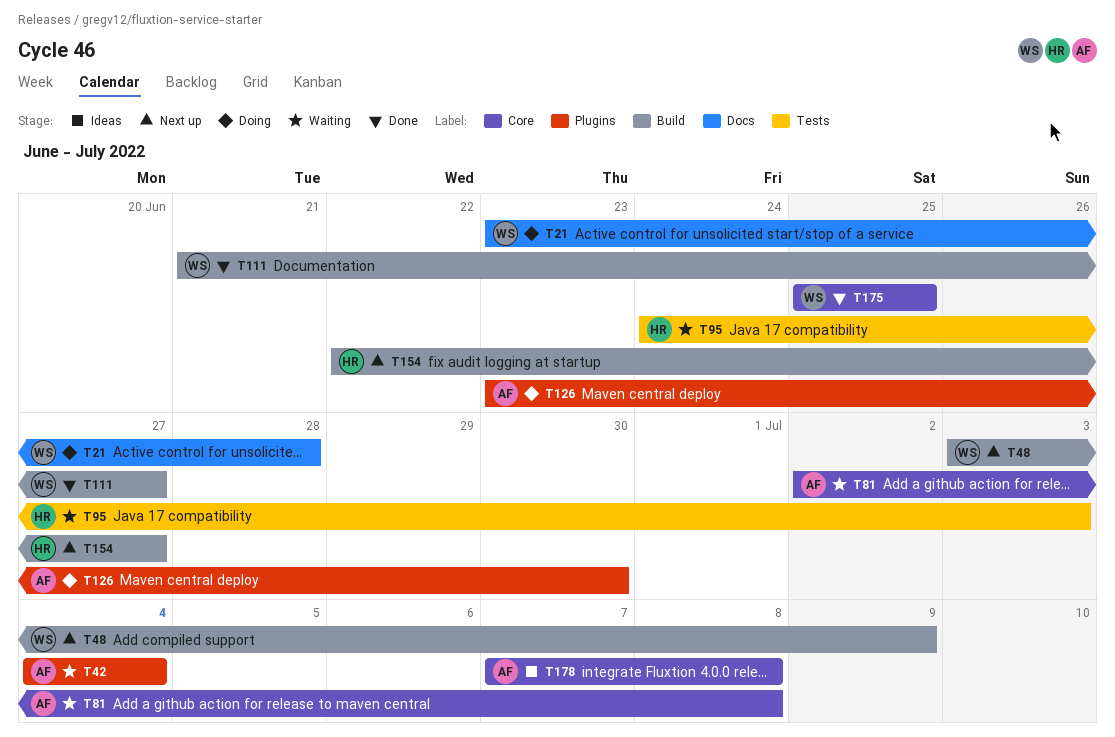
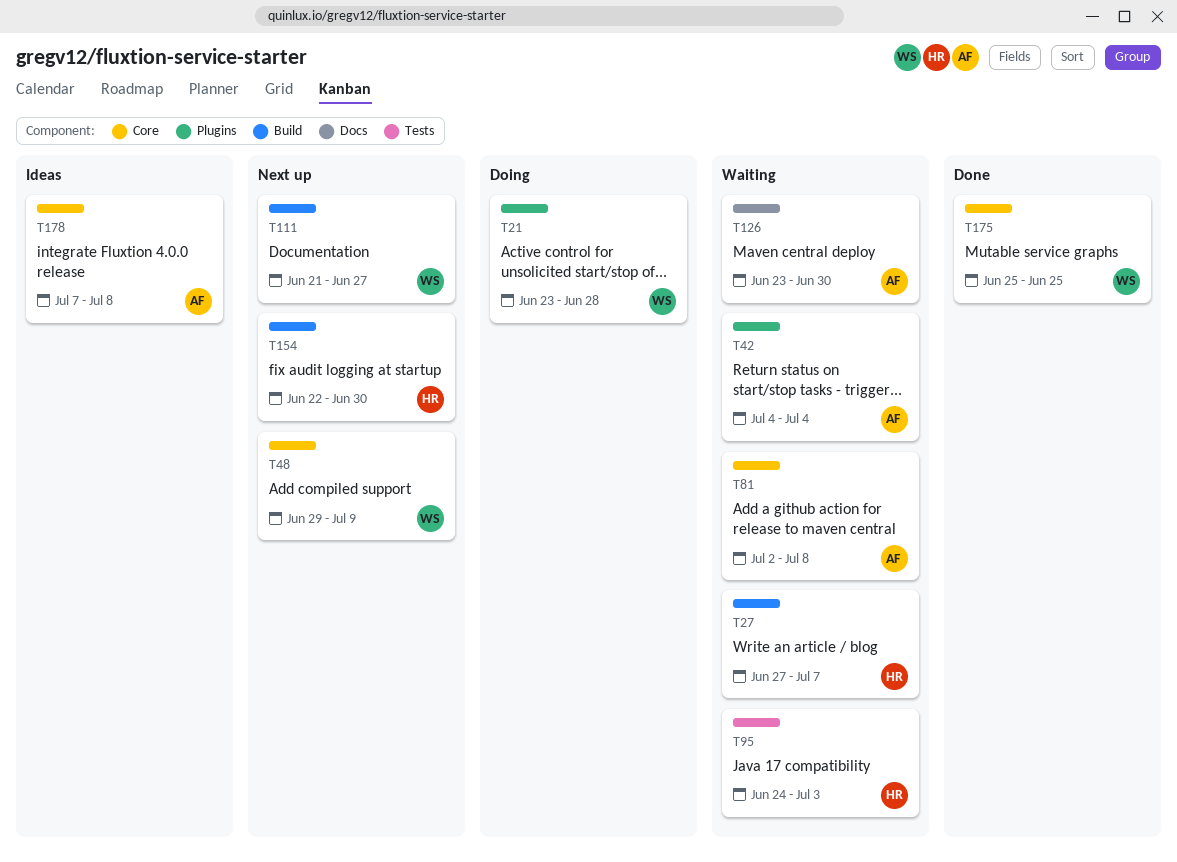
T21, label: Docs -> Plugins
T27: none -> present
T48, label: Build -> Core
T48, start: Jul 3 -> Jun 29
T111, status: Done -> Next up
T126, status: Doing -> Waiting
T126, label: Plugins -> Docs
T154, due: Jun 27 -> Jun 30

